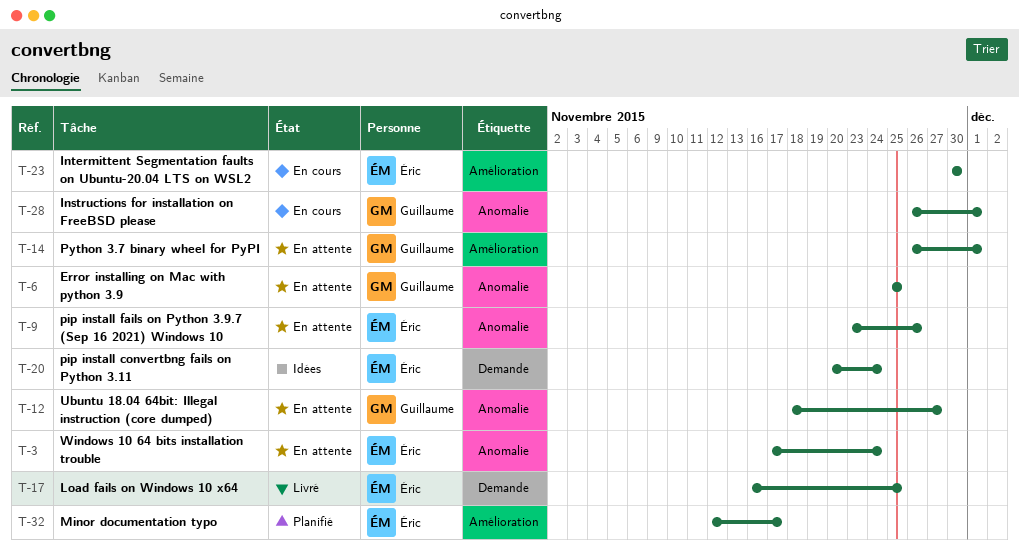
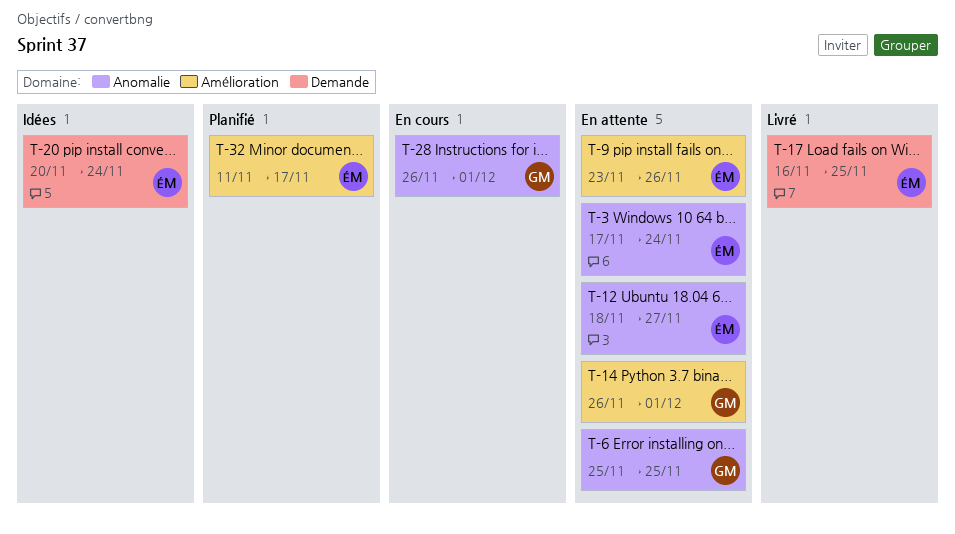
T-9, label: Anomalie -> Amélioration
T-12, owner: Guillaume -> Éric
T-23: present -> none
T-32, start: Nov 12 -> Nov 11

